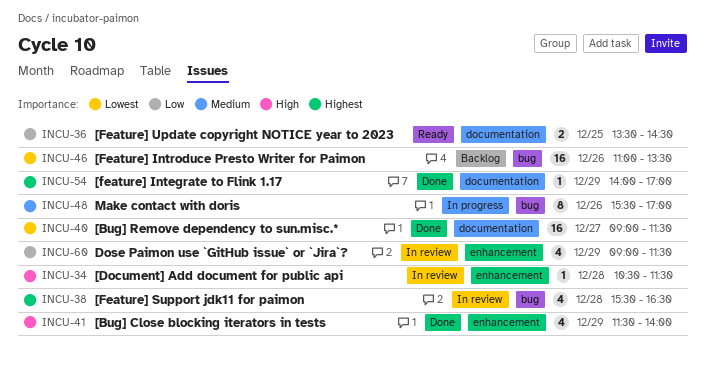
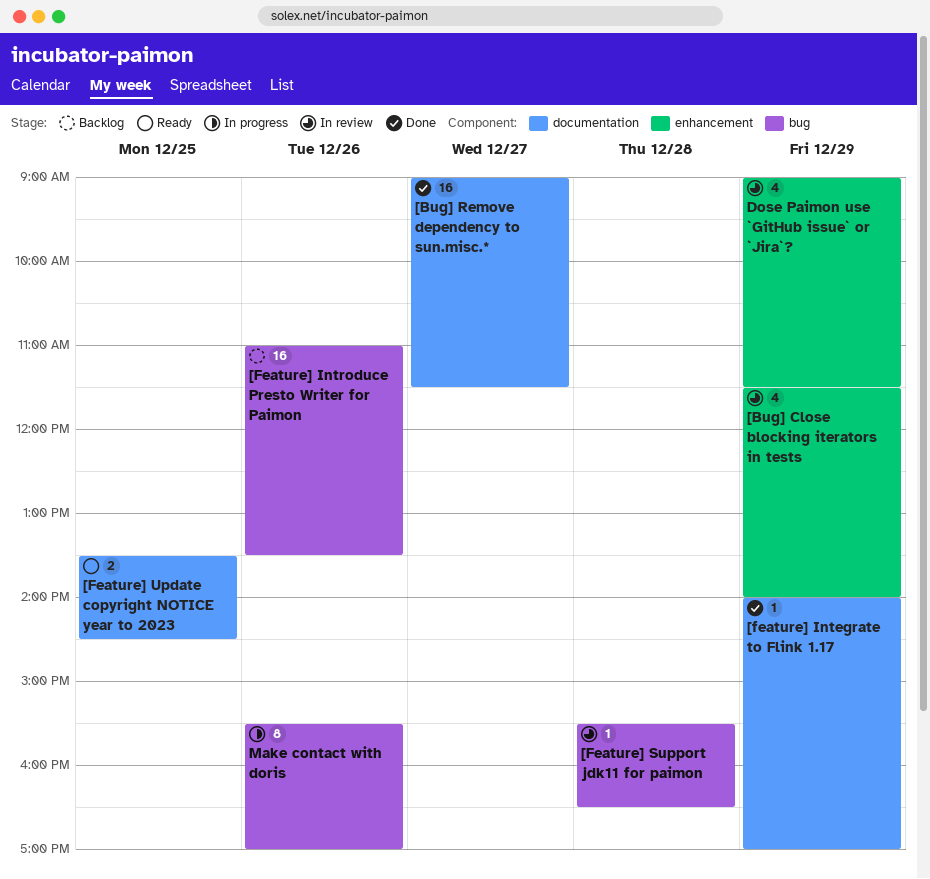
[Bug] Close blocking iterators in tests, status: Done -> In review
[Document] Add document for public api: present -> none
[Feature] Support jdk11 for paimon, estimate: 4 -> 1

